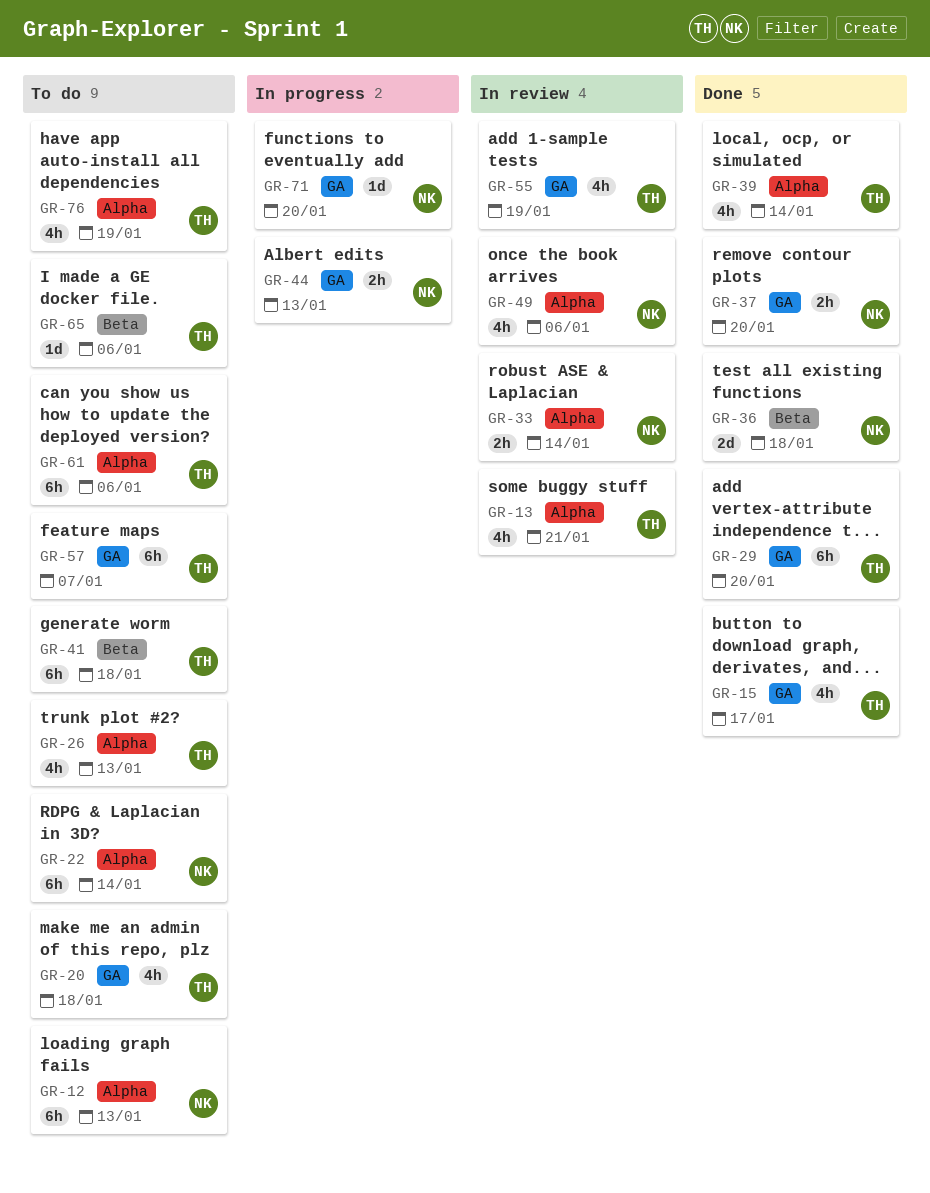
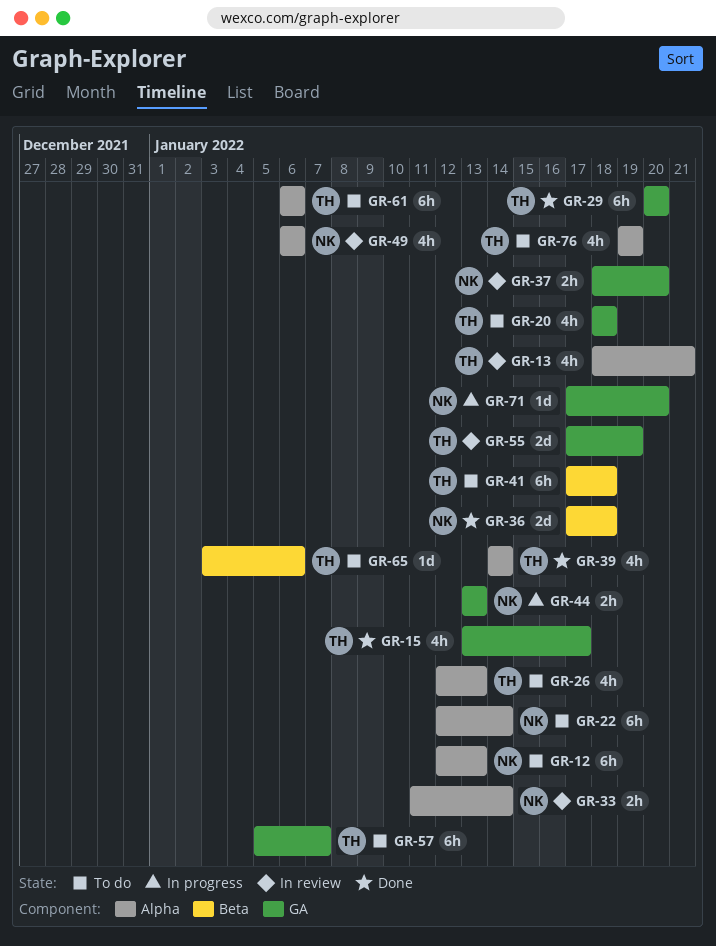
GR-37, status: Done -> In review
GR-55, estimate: 4h -> 2d

